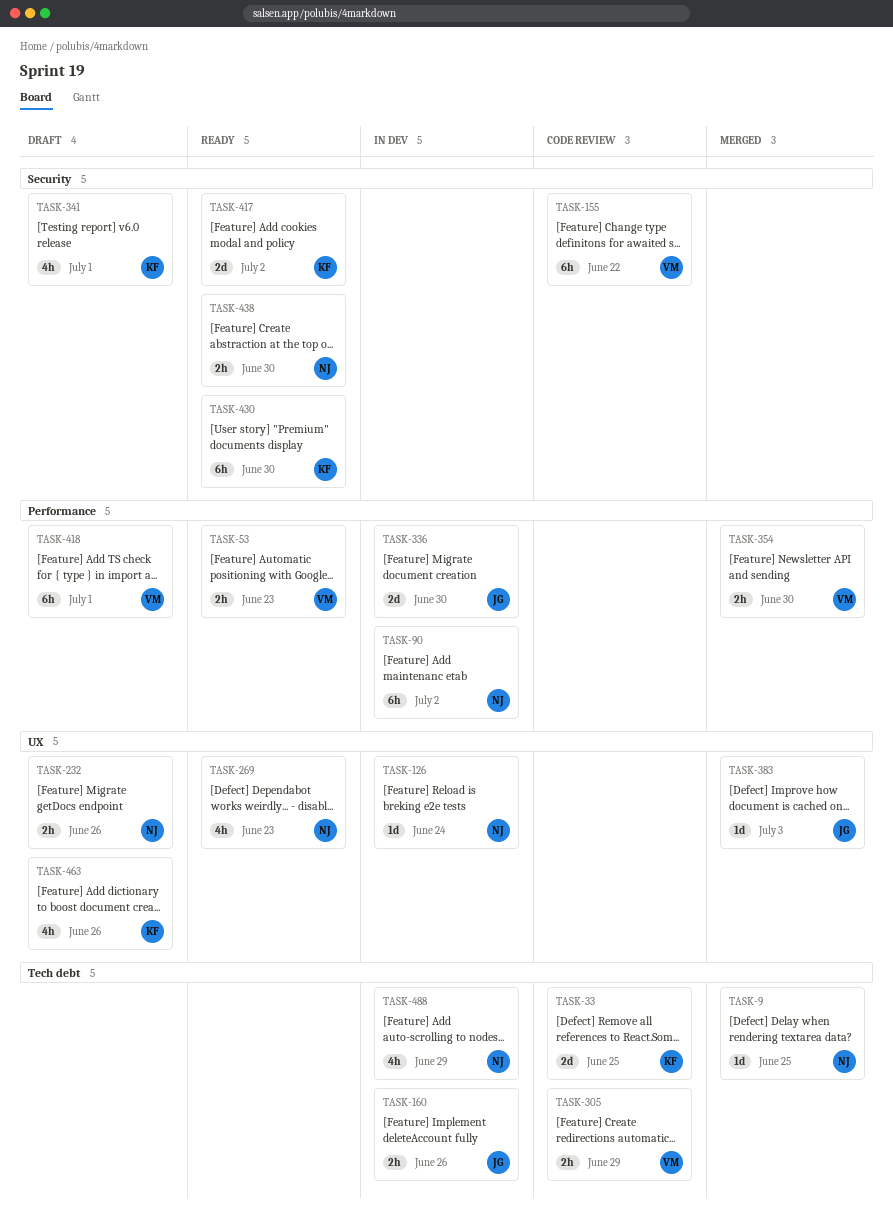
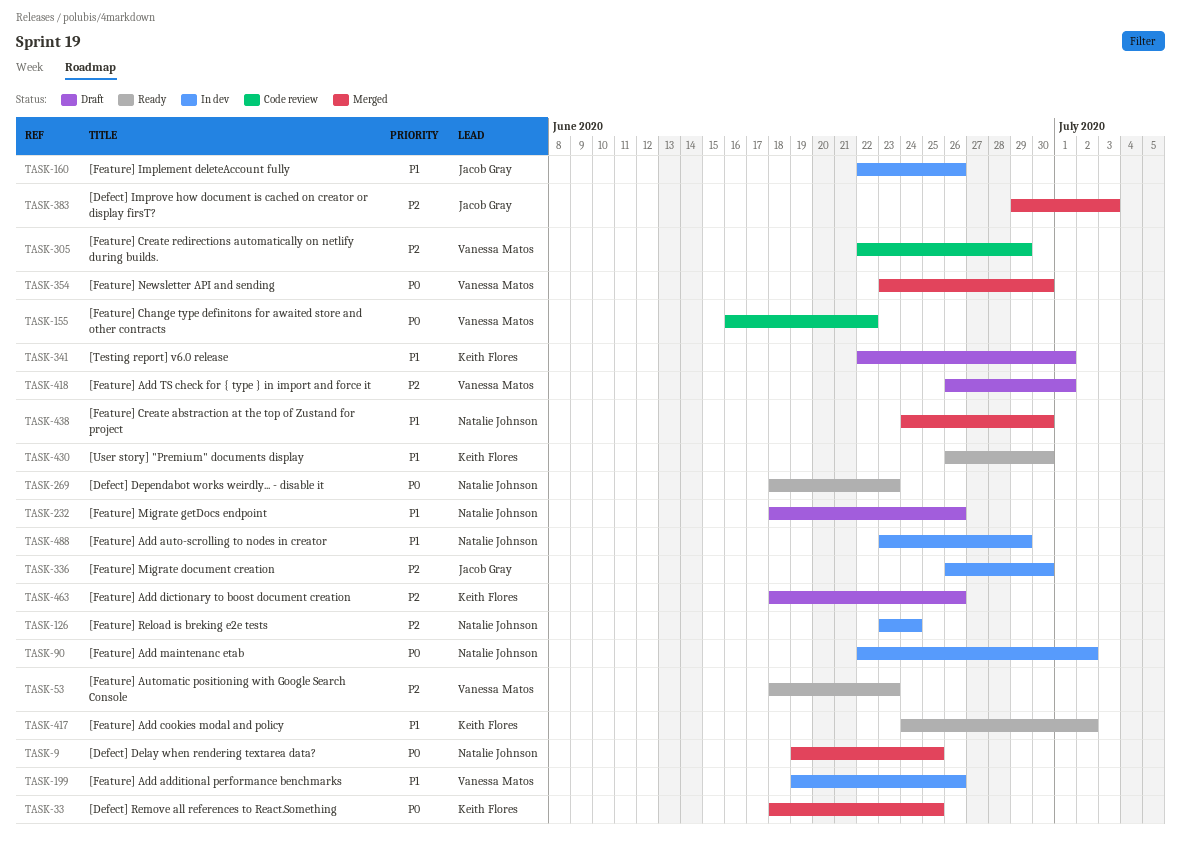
TASK-33, status: Code review -> Merged
TASK-199: none -> present
TASK-438, status: Ready -> Merged

